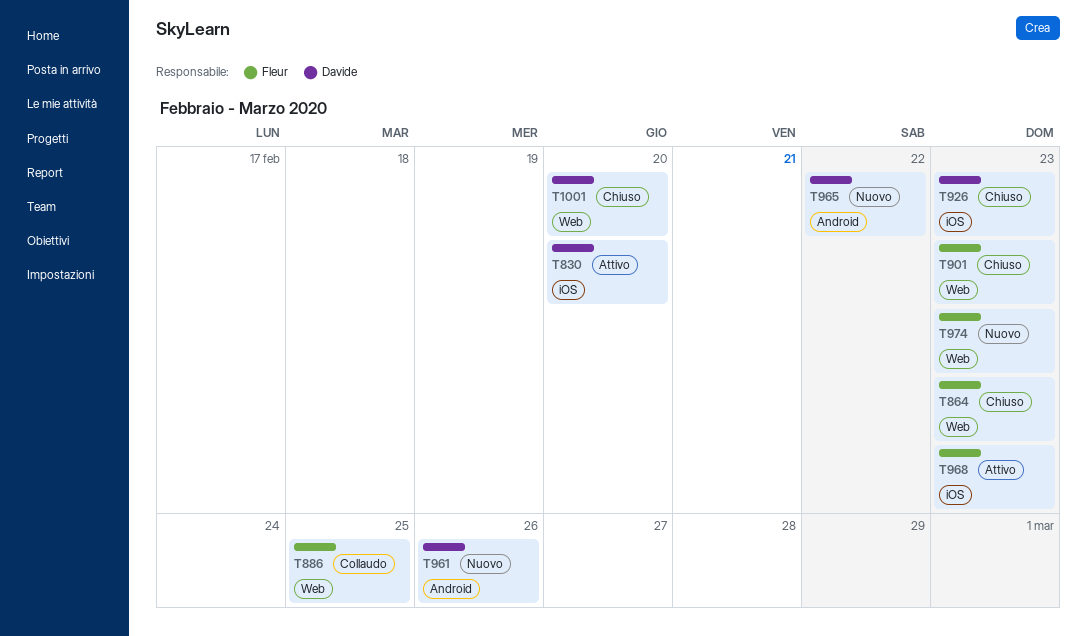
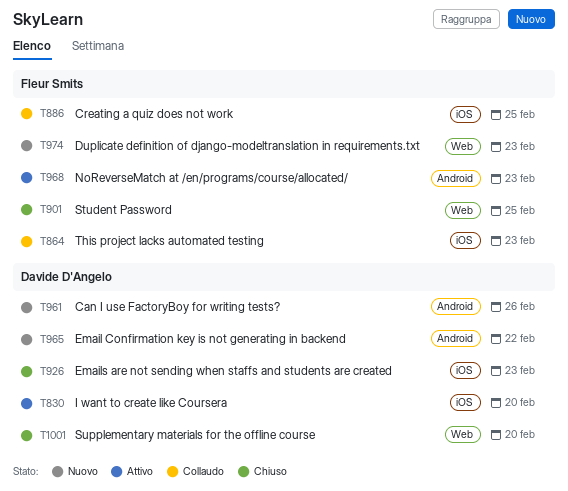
T864, status: Chiuso -> Collaudo
T864, label: Web -> iOS
T886, label: Web -> iOS
T901, due: Feb 23 -> Feb 25
T968, label: iOS -> Android

